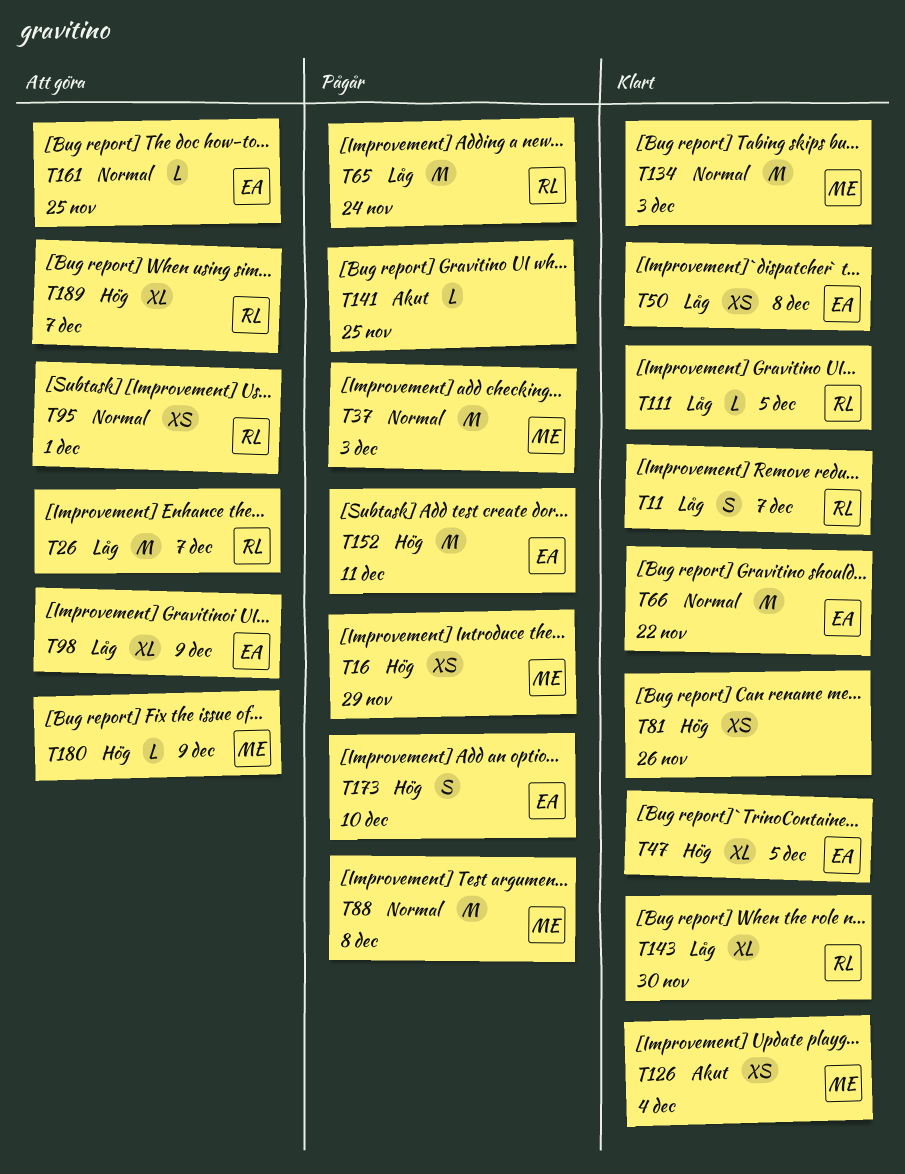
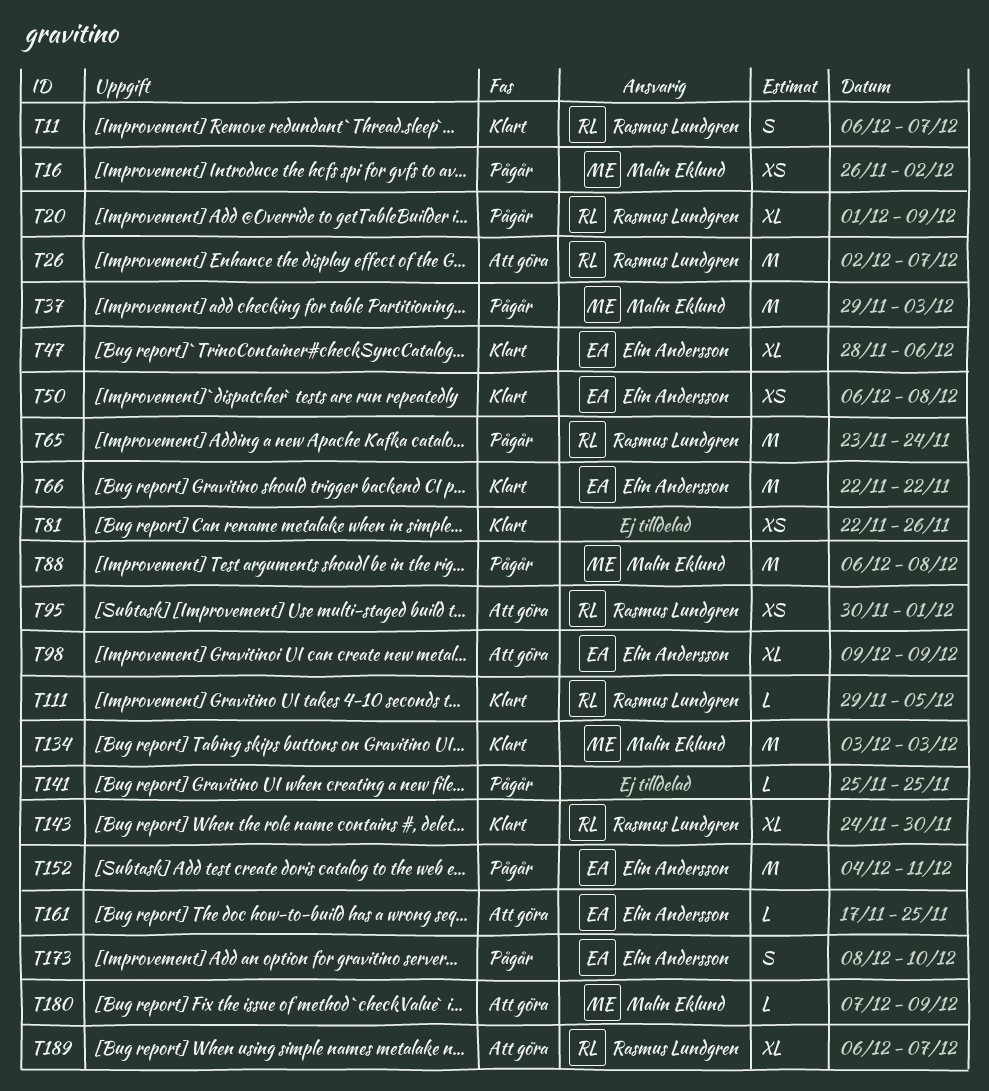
T16, due: Nov 29 -> Dec 2
T20: none -> present
T47, due: Dec 5 -> Dec 6
T126: present -> none

